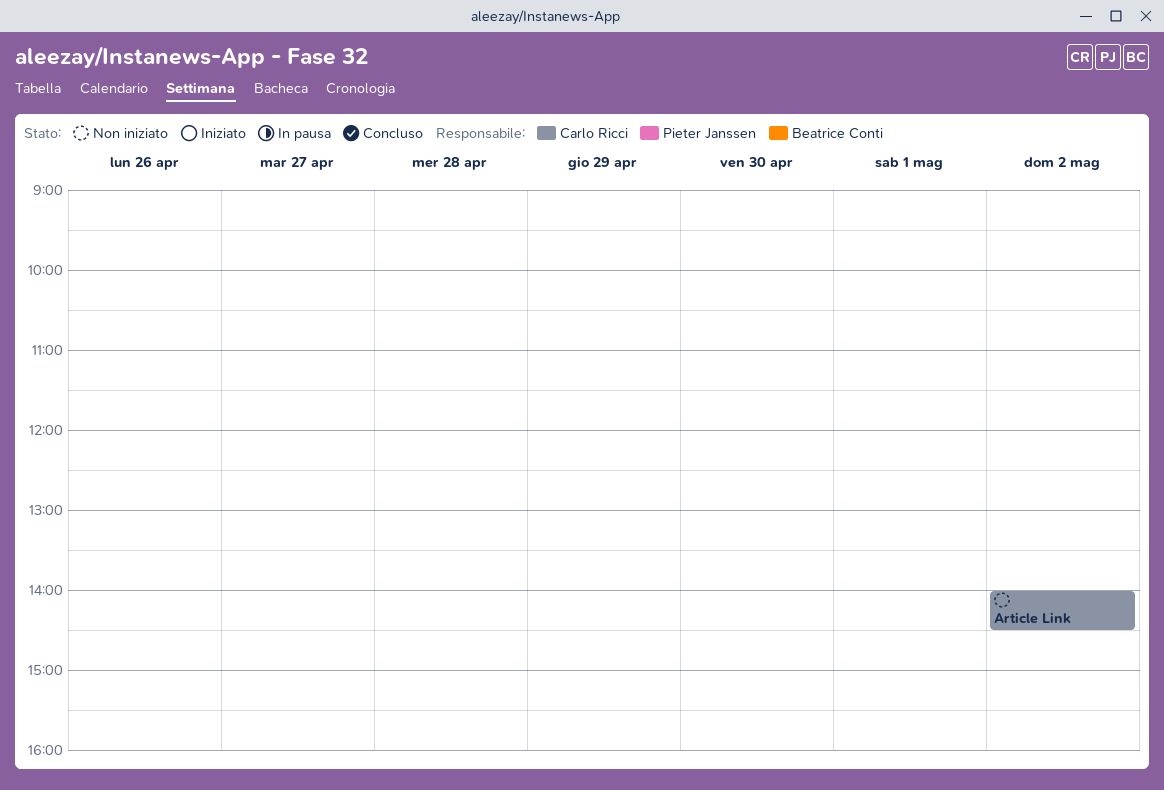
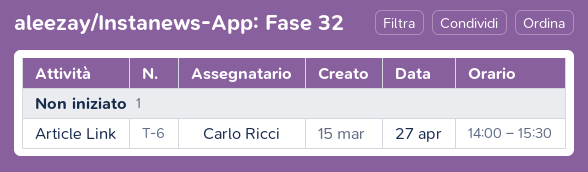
Article Link, day: May 2 -> Apr 27
Article Link, ends: 14:30 -> 15:30

